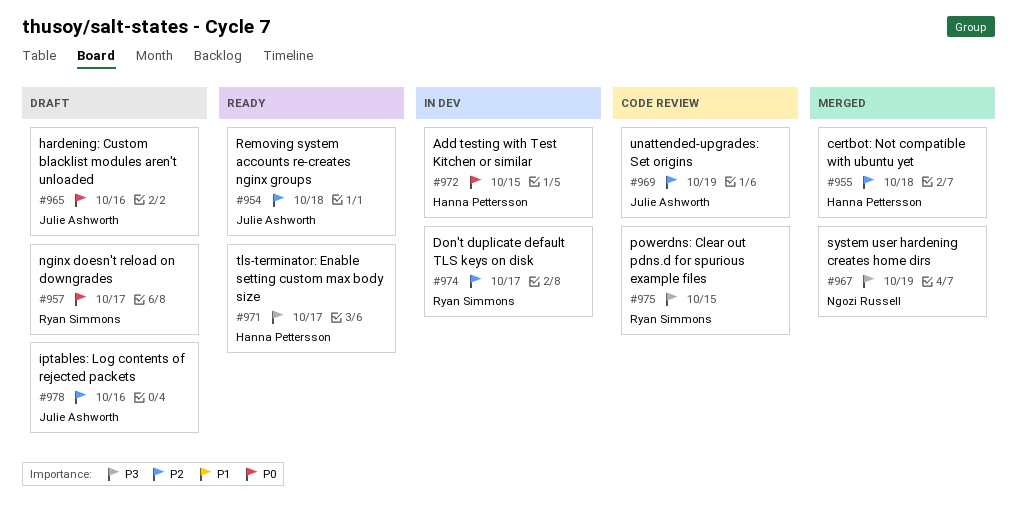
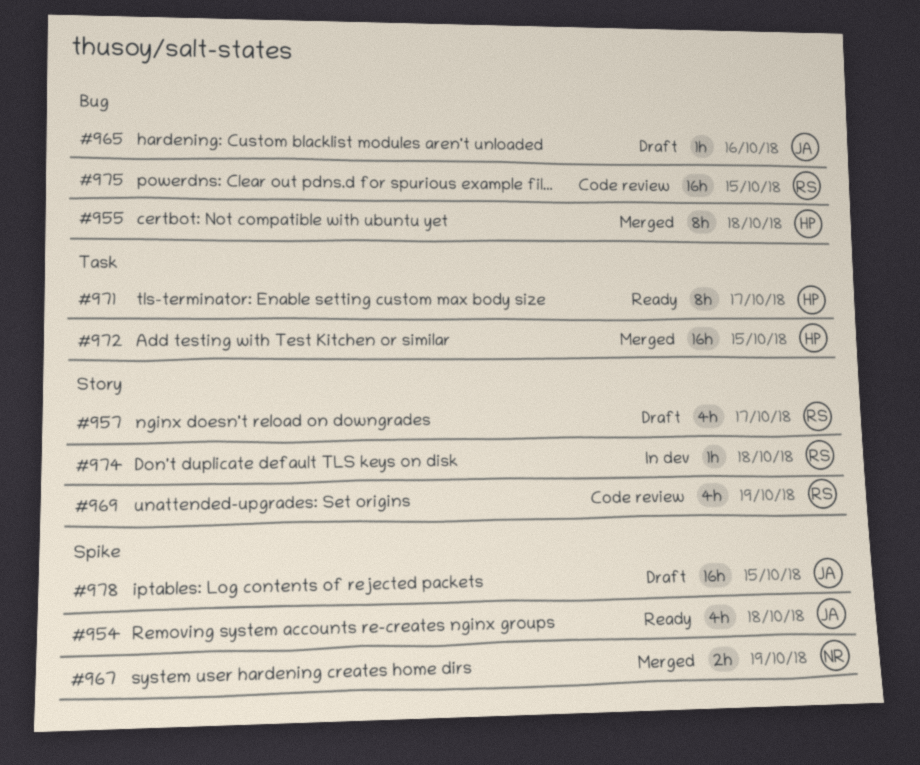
#969, owner: Julie Ashworth -> Ryan Simmons
#972, status: In dev -> Merged
#974, due: Oct 17 -> Oct 18
#978, due: Oct 16 -> Oct 15

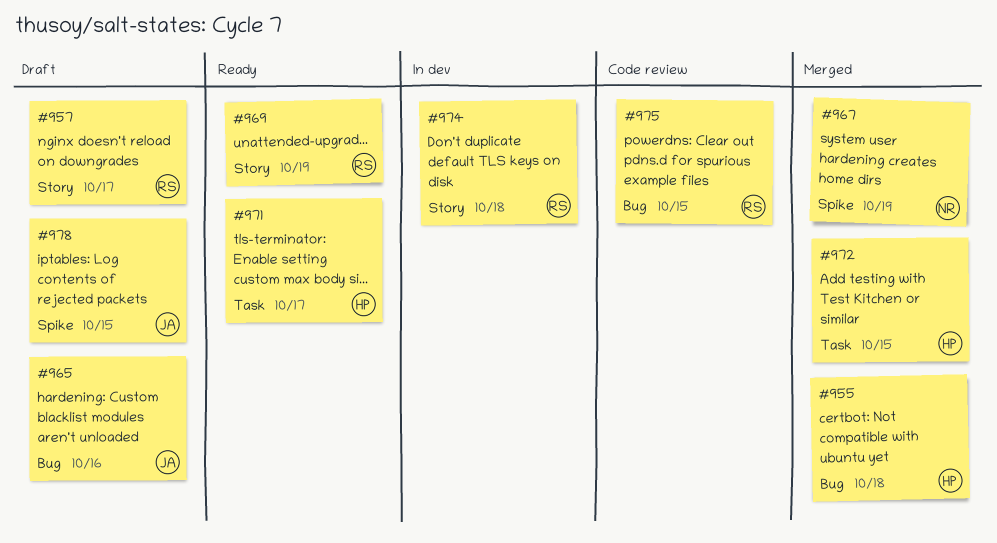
#954: present -> none
#969, status: Code review -> Ready

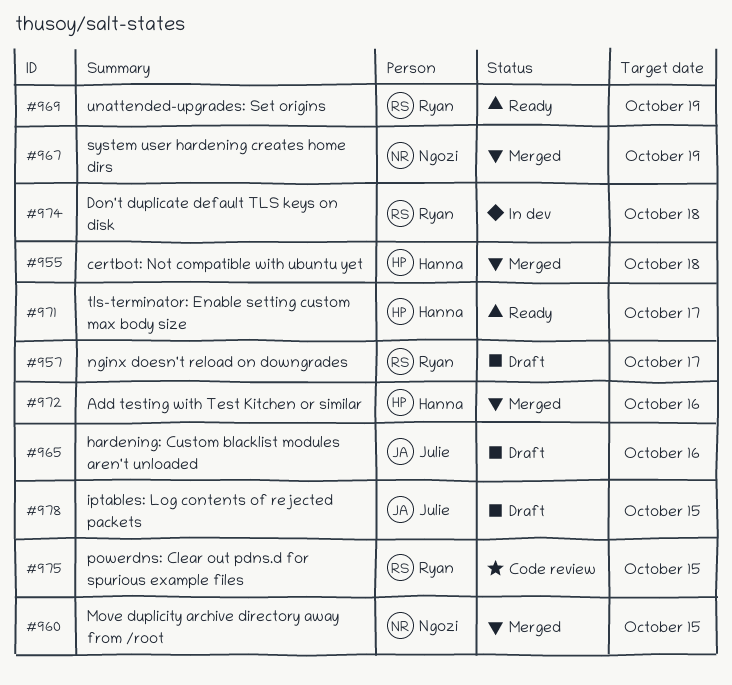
#960: none -> present
#972, due: Oct 15 -> Oct 16

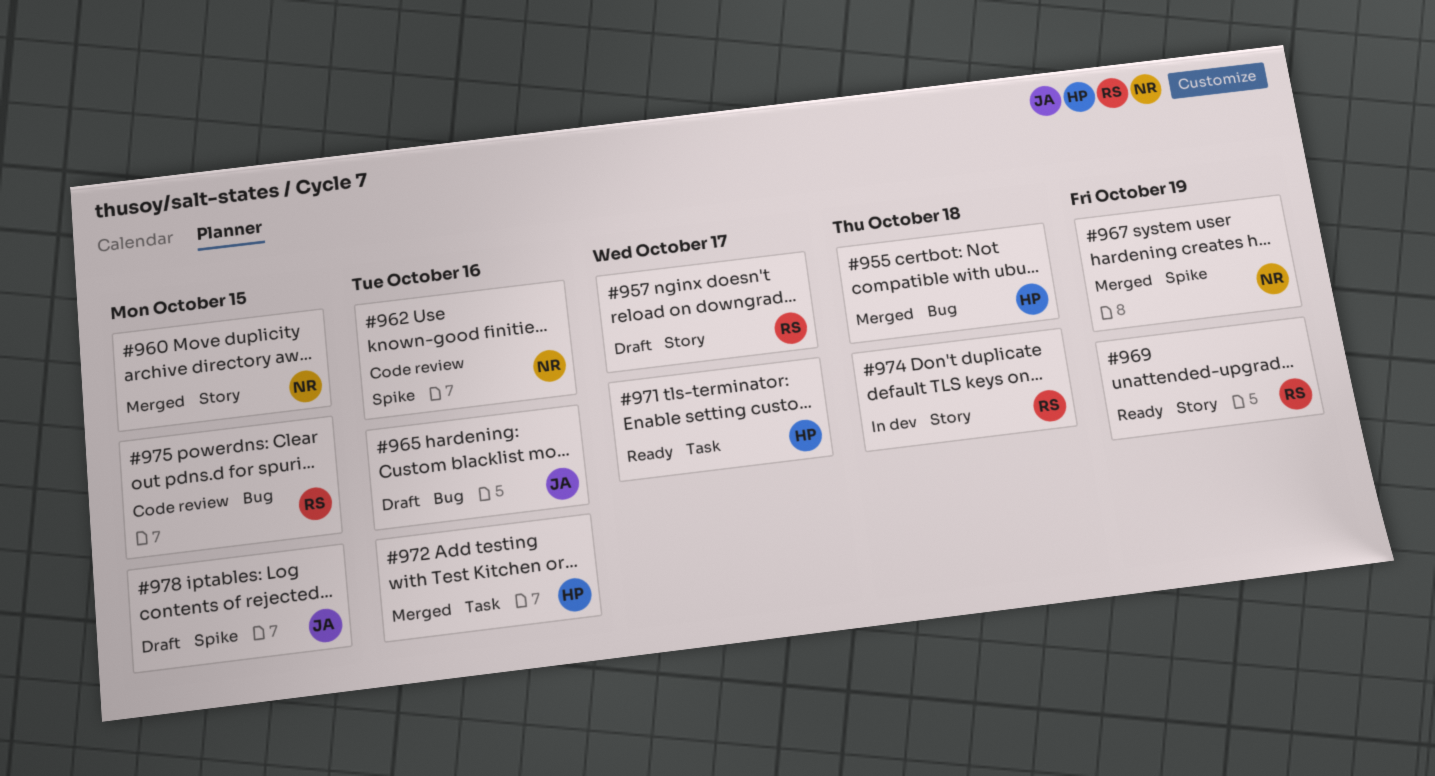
#962: none -> present

